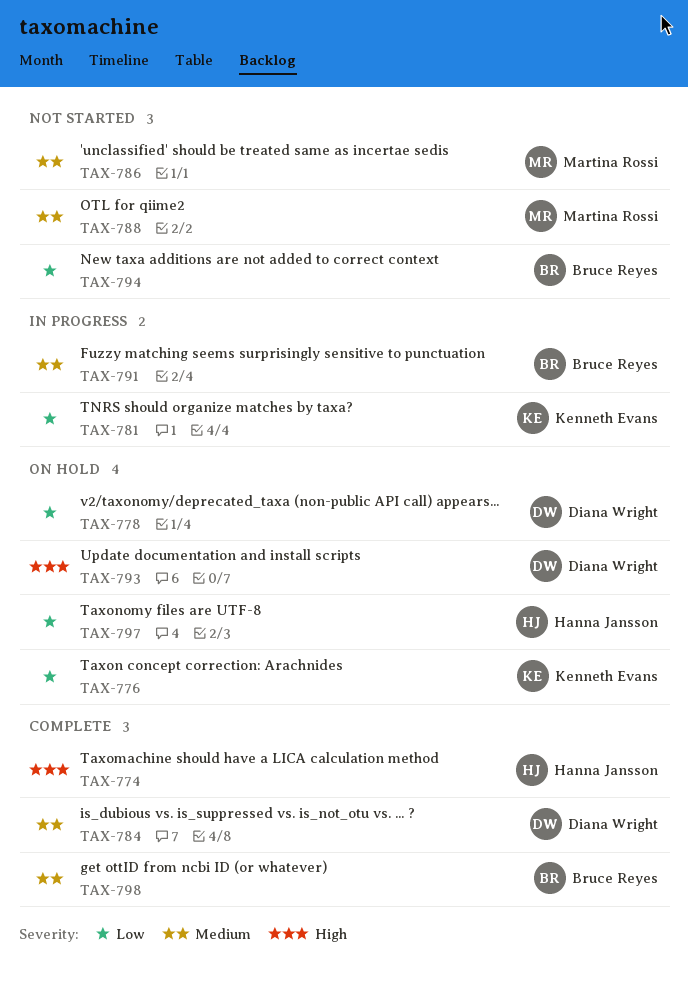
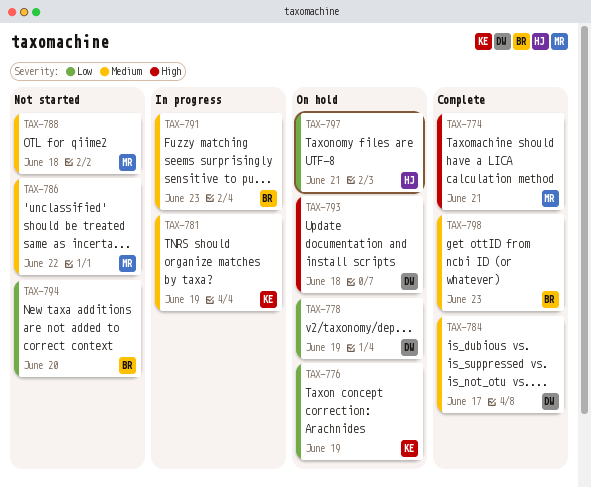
TAX-774, owner: Hanna Jansson -> Martina Rossi
TAX-781, priority: Low -> Medium

